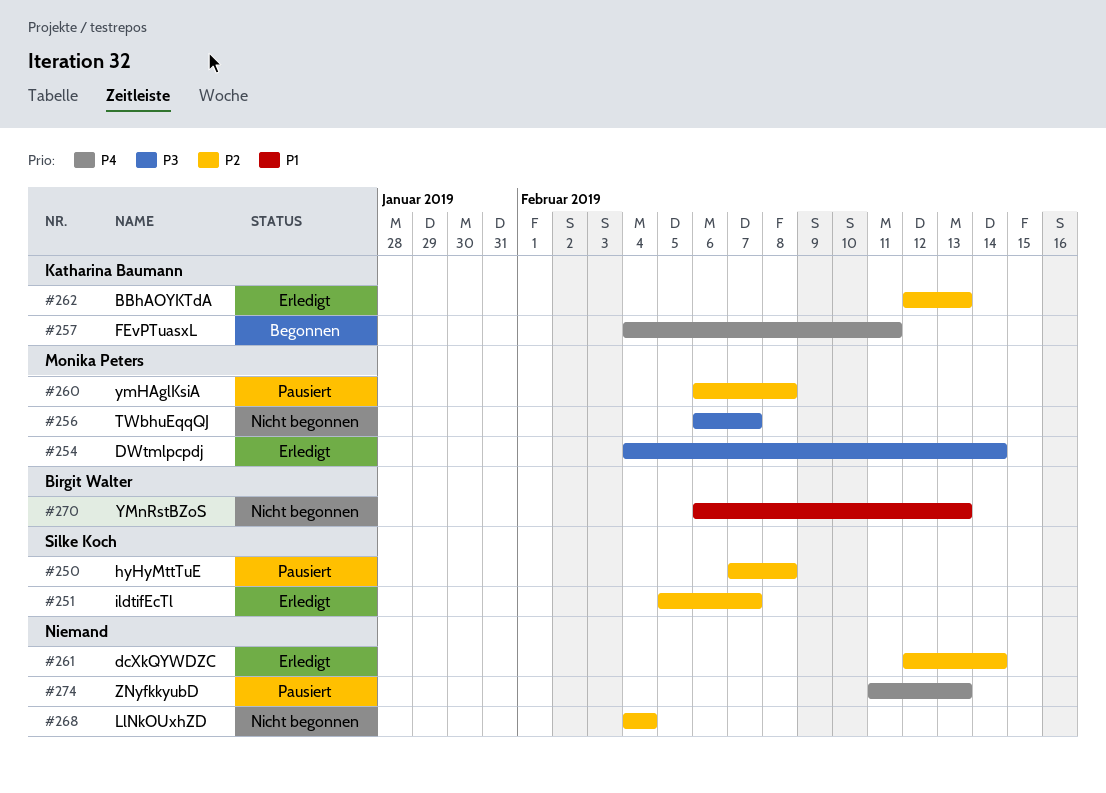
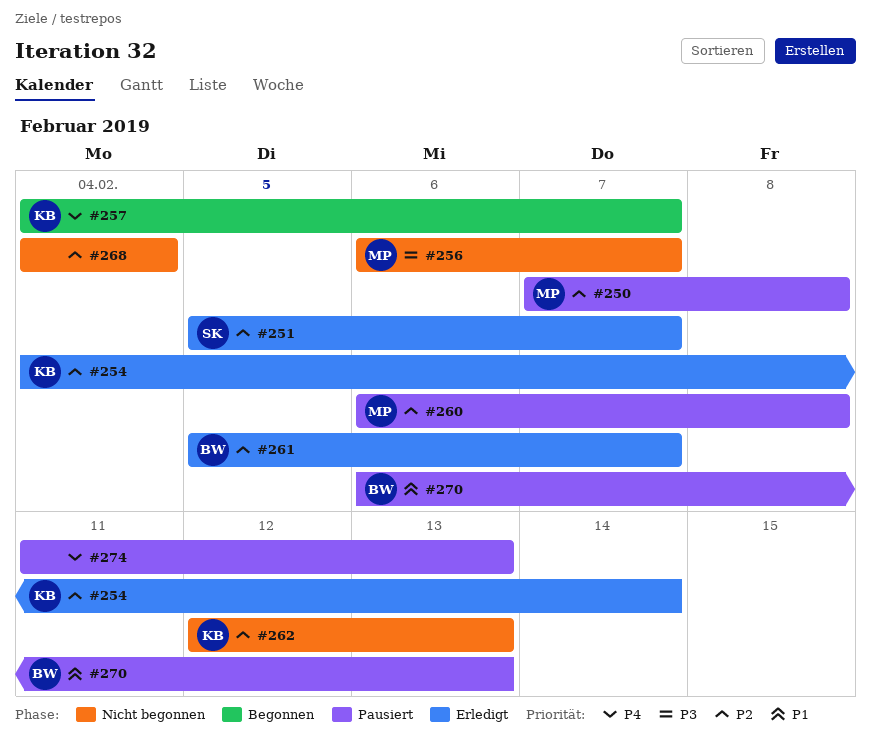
#250, owner: Silke Koch -> Monika Peters
#254, owner: Monika Peters -> Katharina Baumann
#254, priority: P3 -> P2
#257, due: Feb 11 -> Feb 7
#261, owner: none -> Birgit Walter
#261, start: Feb 12 -> Feb 5
#261, due: Feb 14 -> Feb 7
#262, status: Erledigt -> Nicht begonnen
#270, status: Nicht begonnen -> Pausiert

